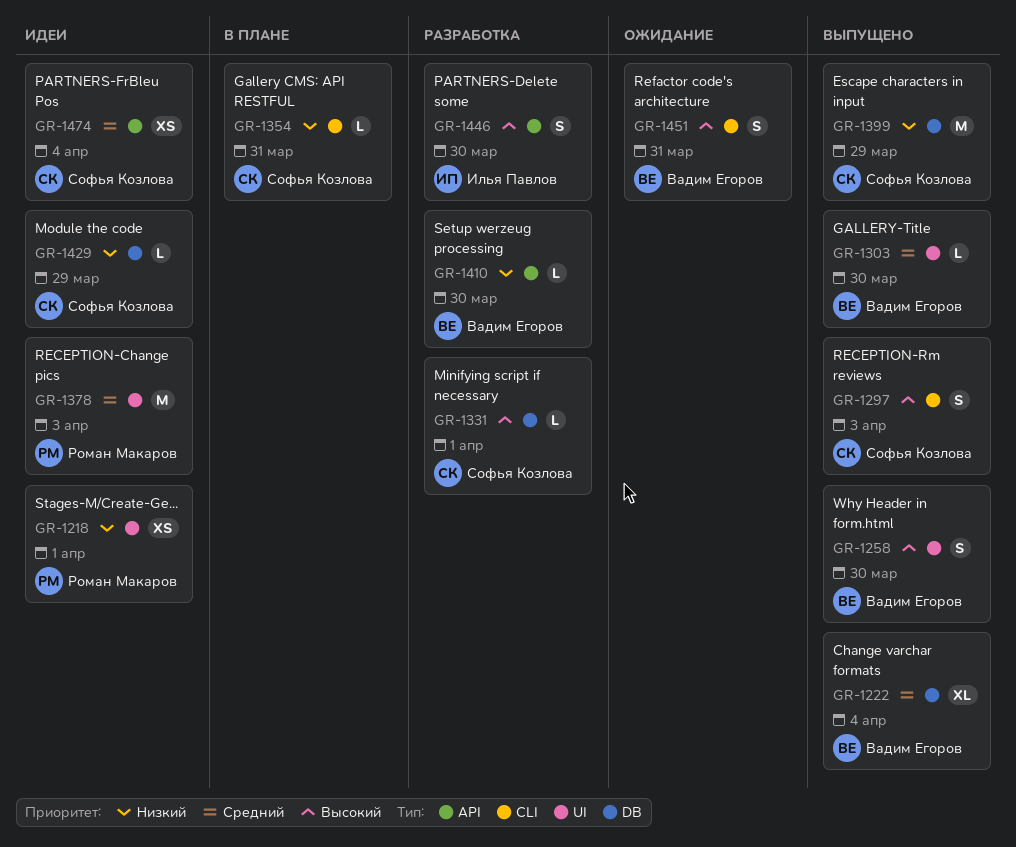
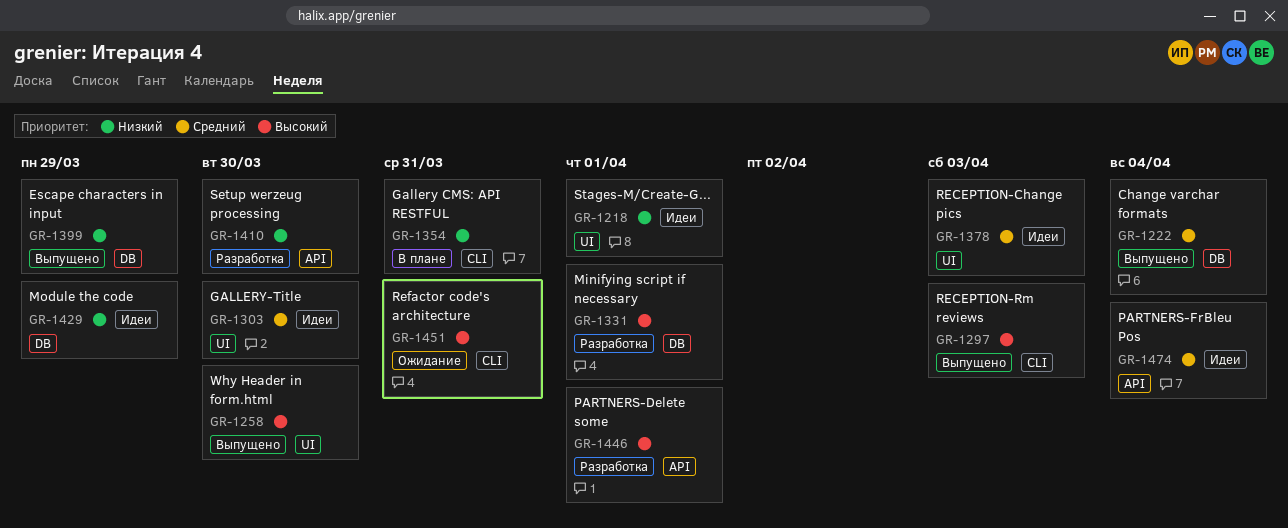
GR-1303, status: Выпущено -> Идеи
GR-1446, due: Mar 30 -> Apr 1

